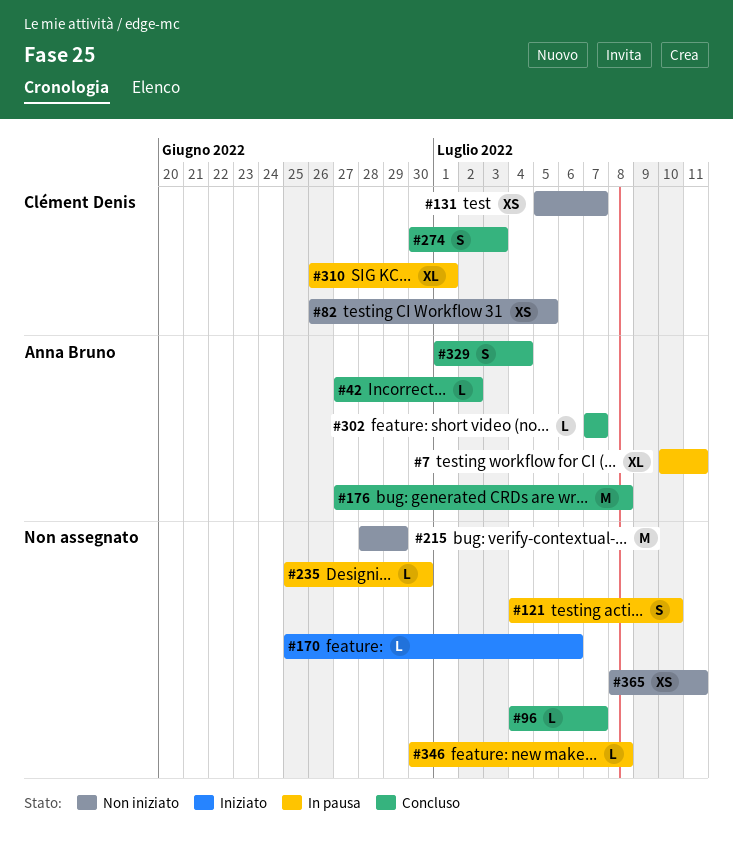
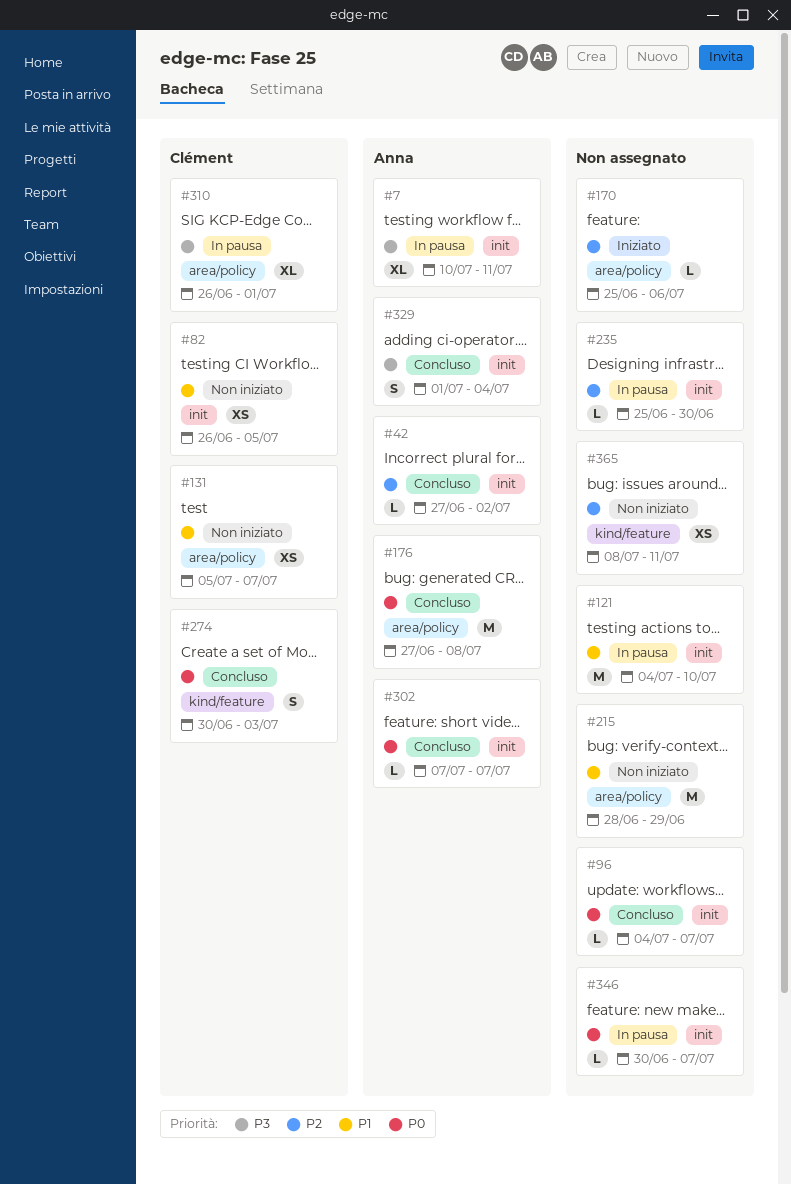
#121, estimate: S -> M
#346, due: Jul 8 -> Jul 7

